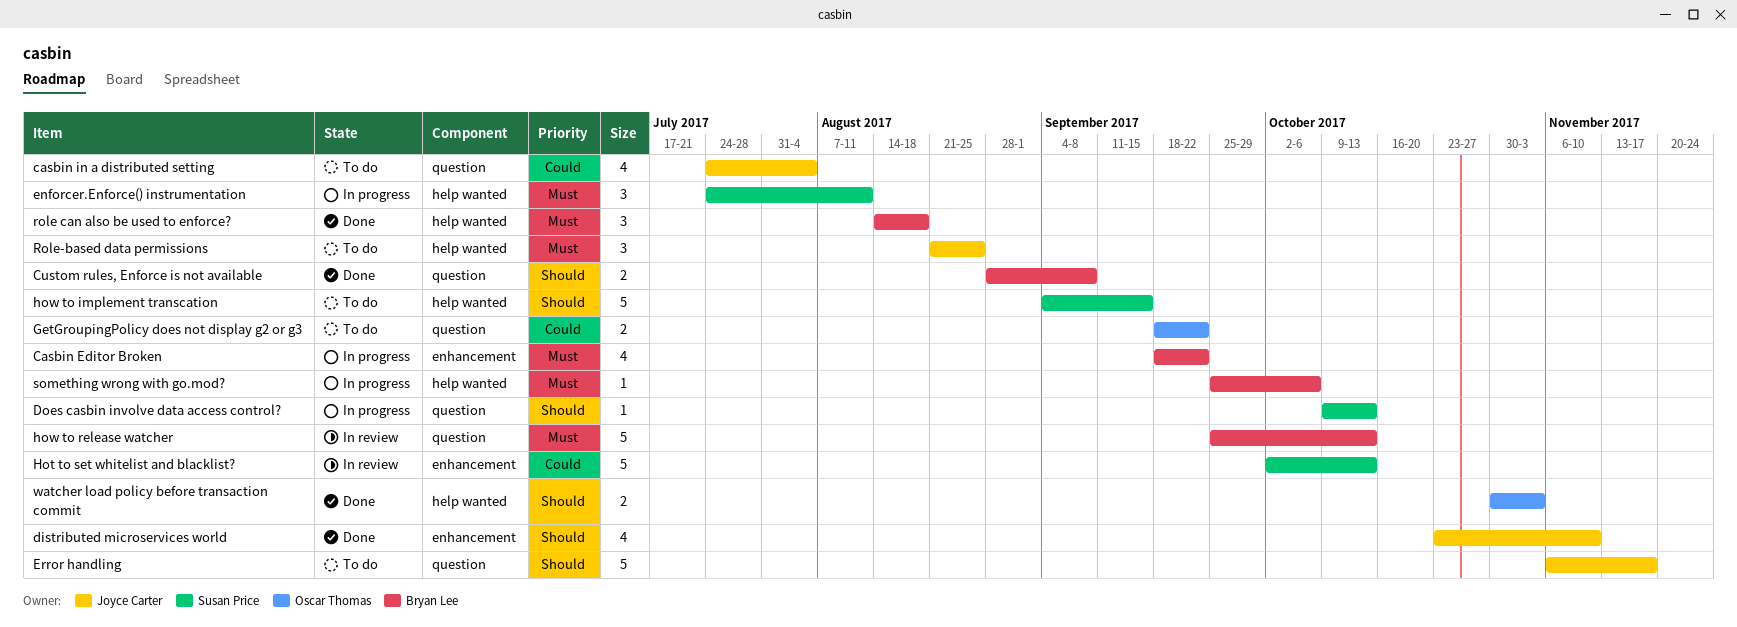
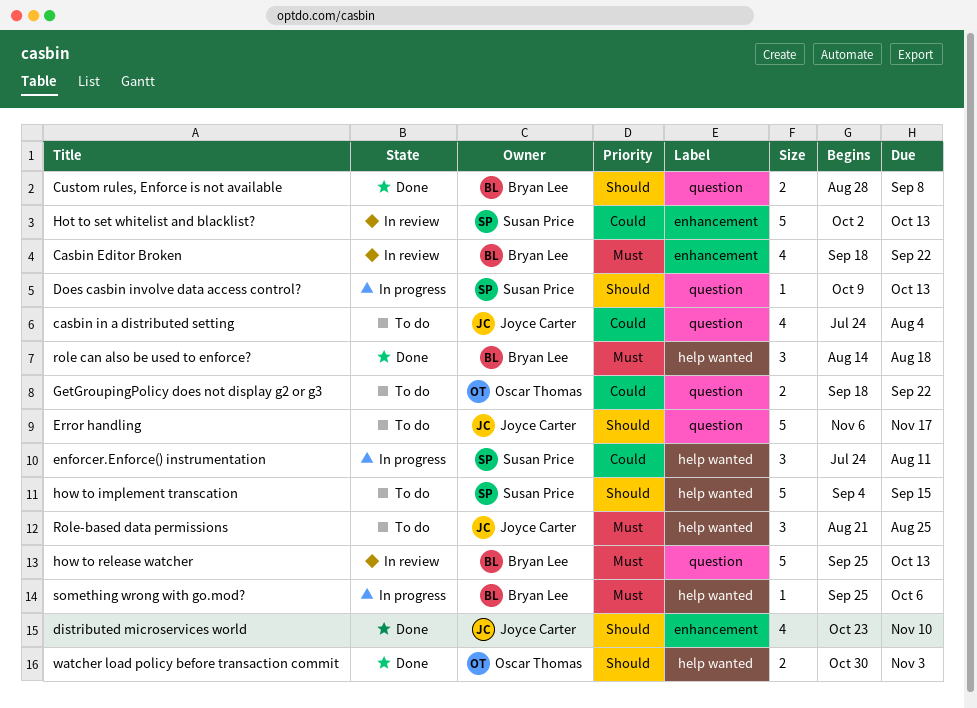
Casbin Editor Broken, status: In progress -> In review
enforcer.Enforce() instrumentation, priority: Must -> Could

